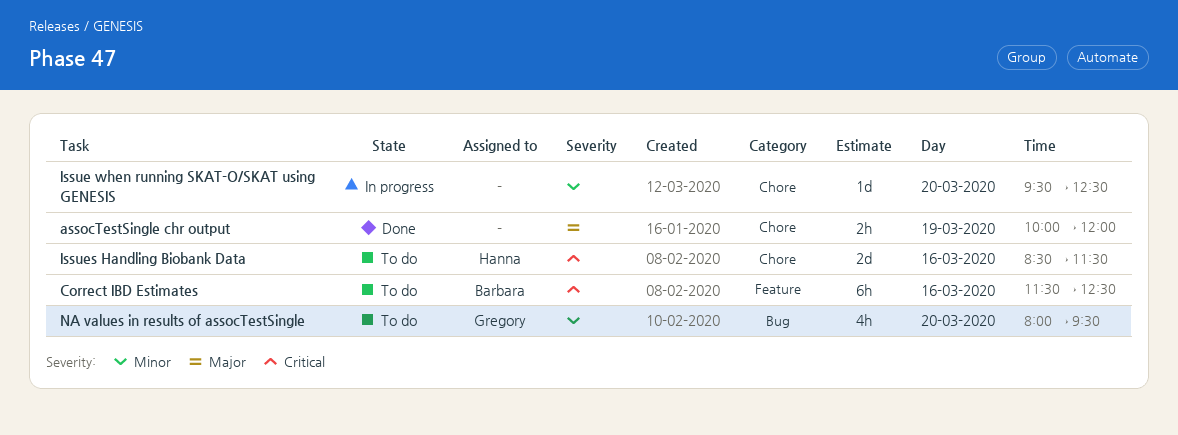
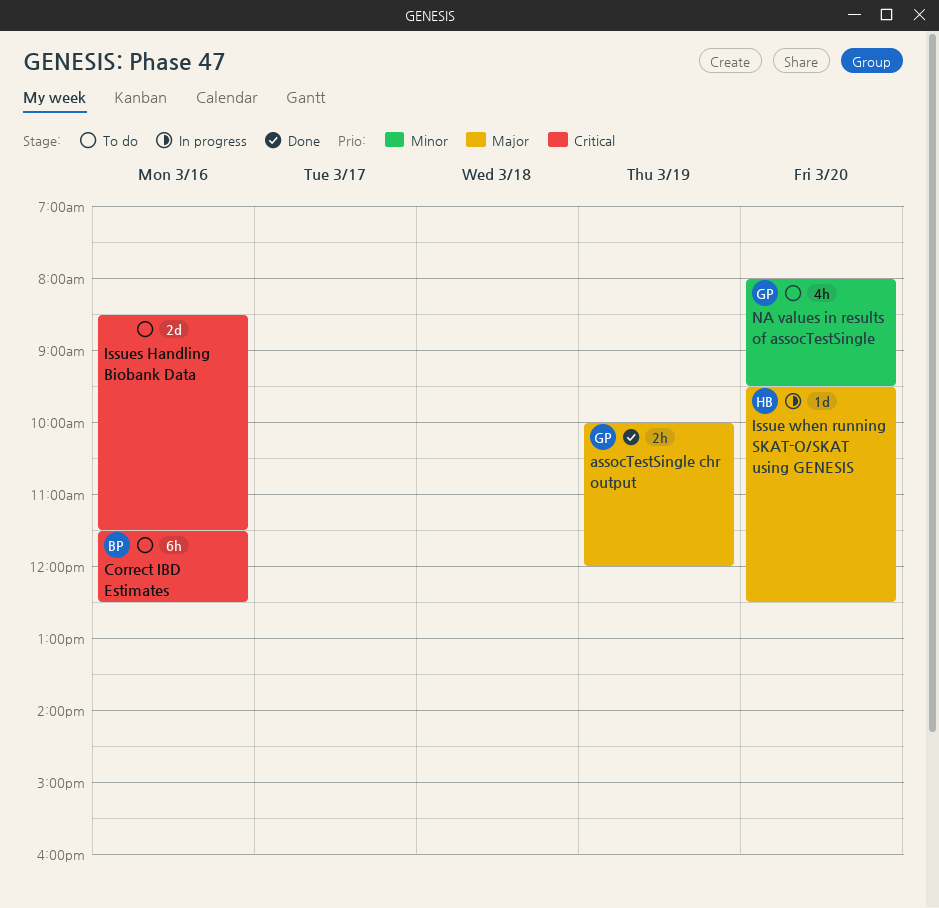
assocTestSingle chr output, owner: none -> Gregory
Issue when running SKAT-O/SKAT using GENESIS, owner: none -> Hanna
Issue when running SKAT-O/SKAT using GENESIS, priority: Minor -> Major
Issues Handling Biobank Data, owner: Hanna -> none

